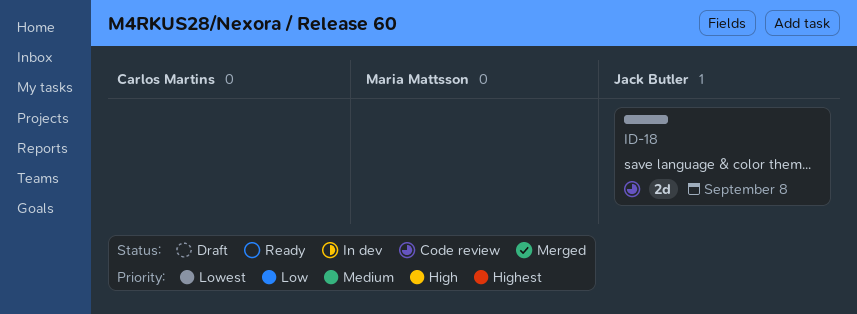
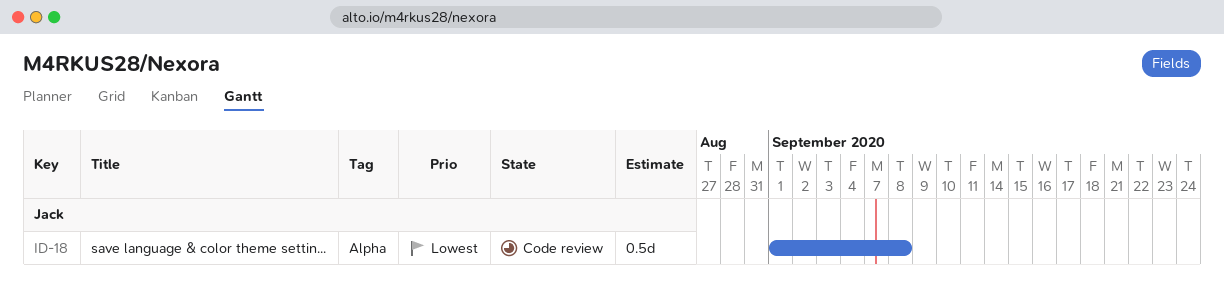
ID-18, estimate: 2d -> 0.5d

